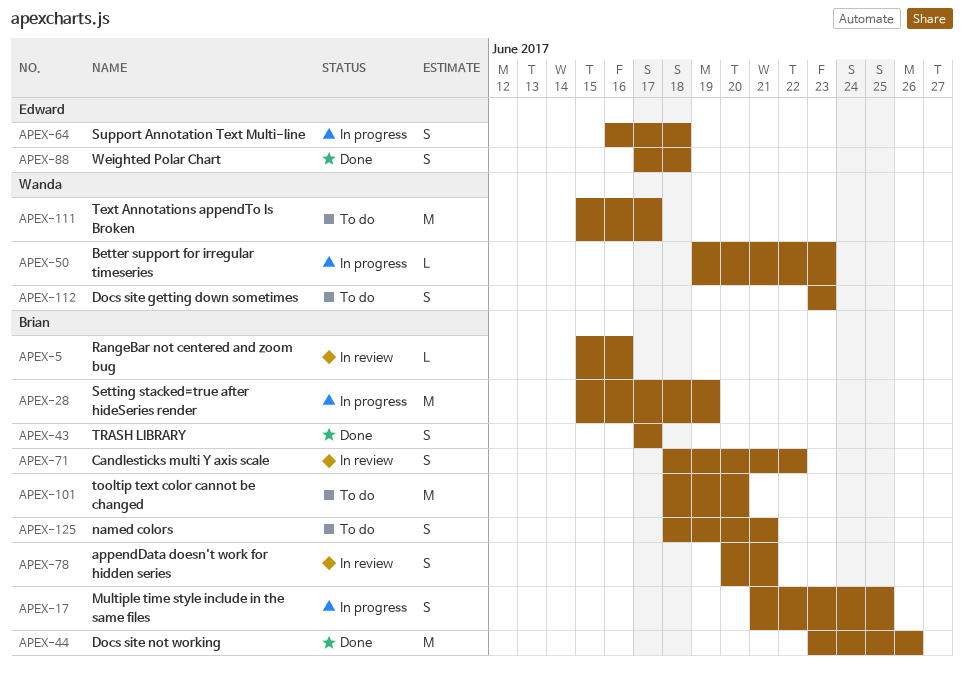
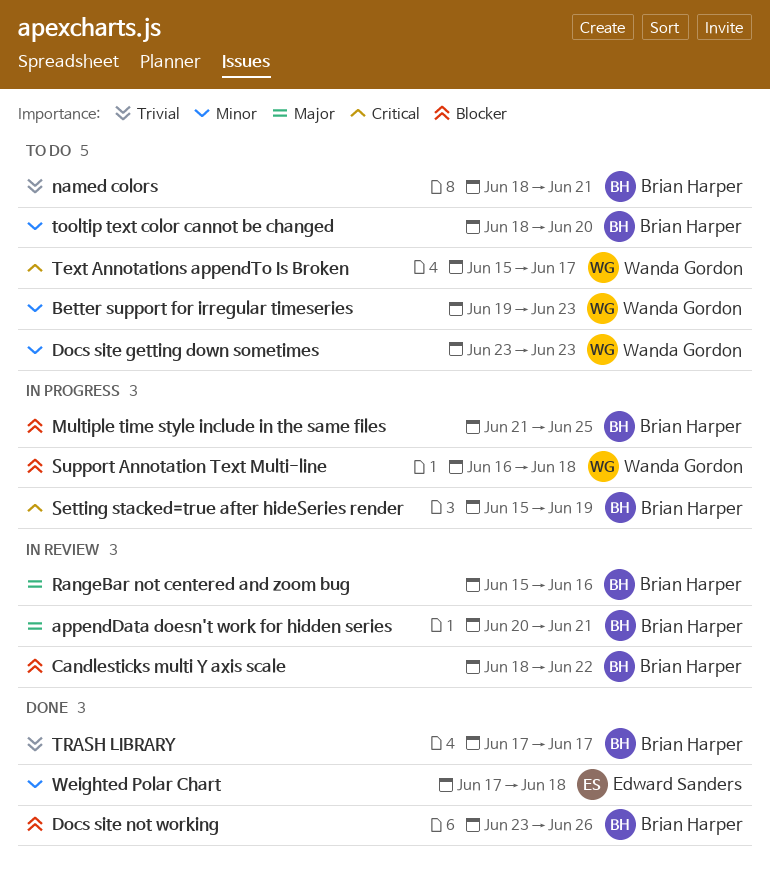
Better support for irregular timeseries, status: In progress -> To do
Support Annotation Text Multi-line, owner: Edward Sanders -> Wanda Gordon

